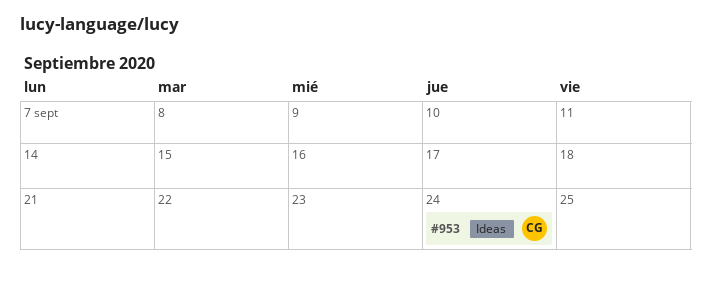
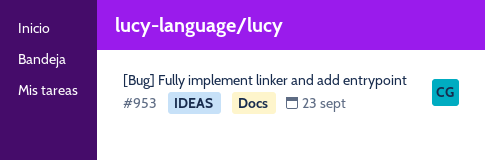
#953, due: Sep 24 -> Sep 23

